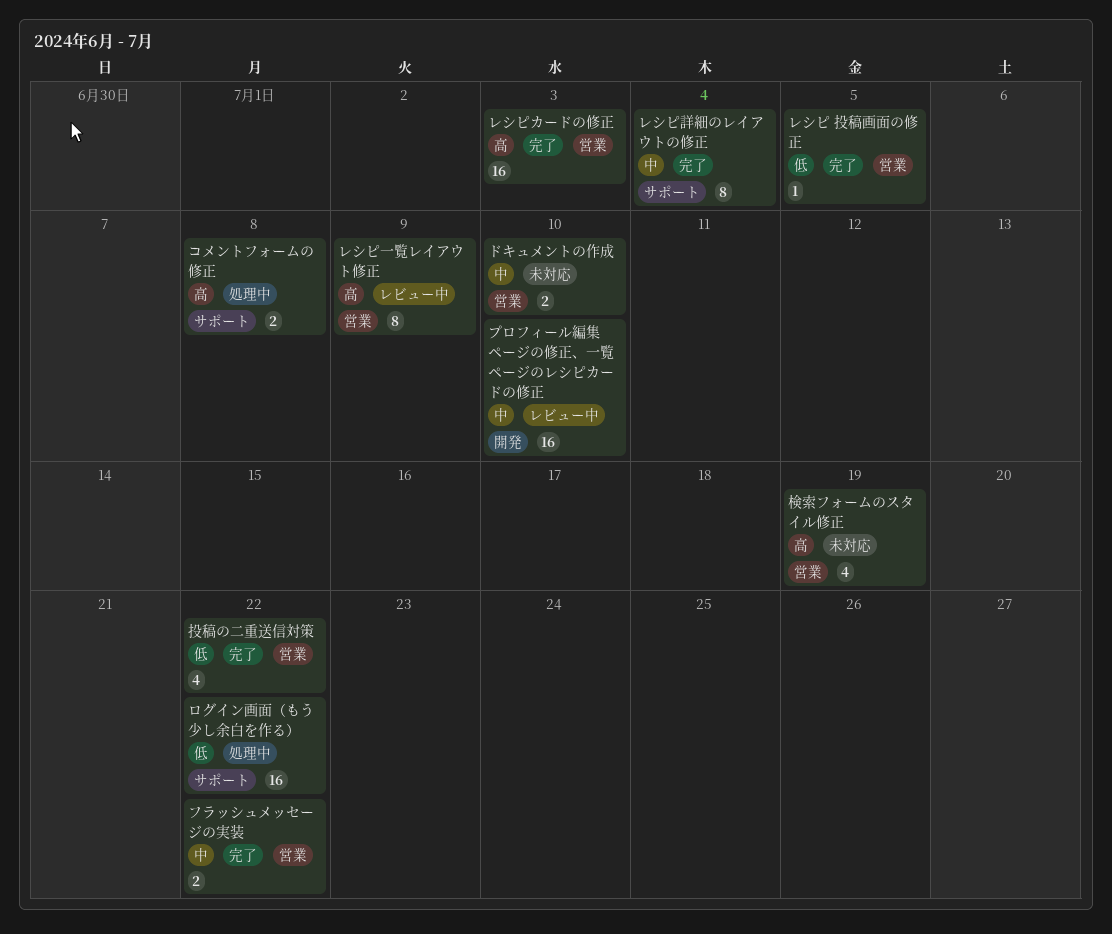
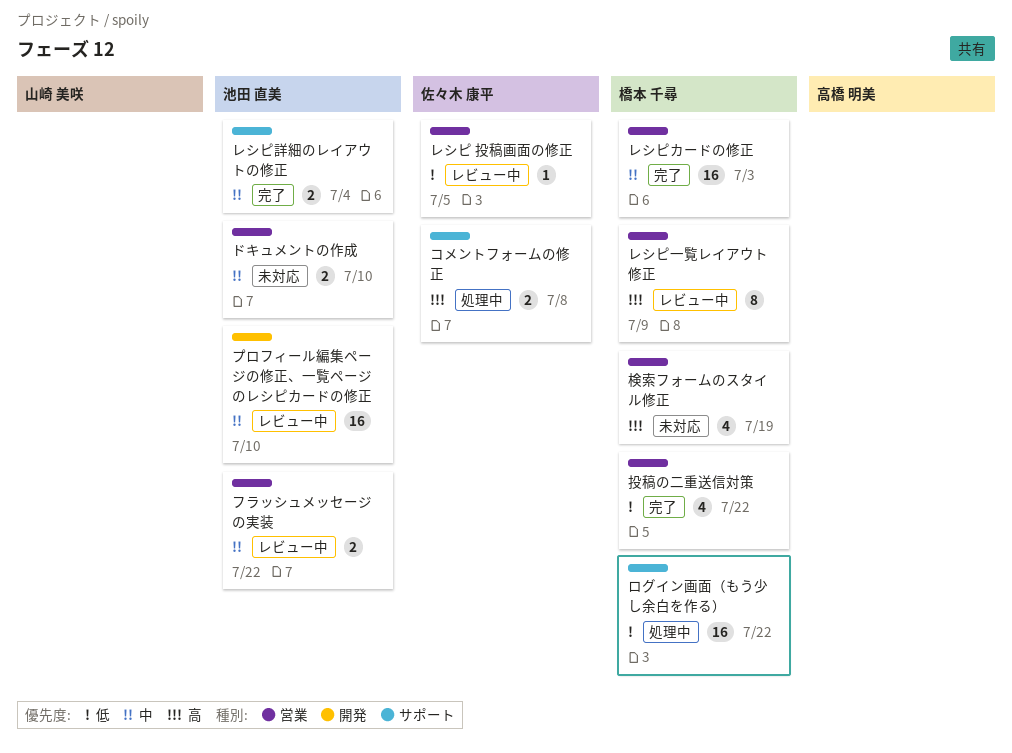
フラッシュメッセージの実装, status: 完了 -> レビュー中
レシピ 投稿画面の修正, status: 完了 -> レビュー中
レシピカードの修正, priority: 高 -> 中
レシピ詳細のレイアウトの修正, estimate: 8 -> 2

